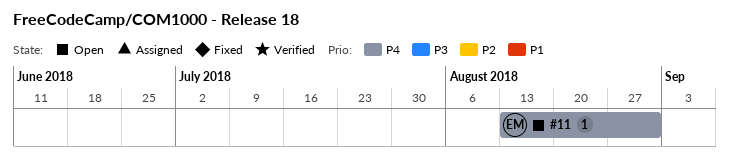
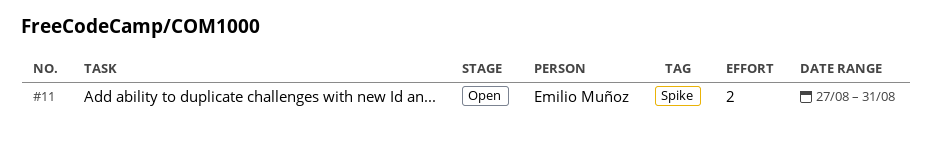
#11, estimate: 1 -> 2
#11, start: Aug 13 -> Aug 27

